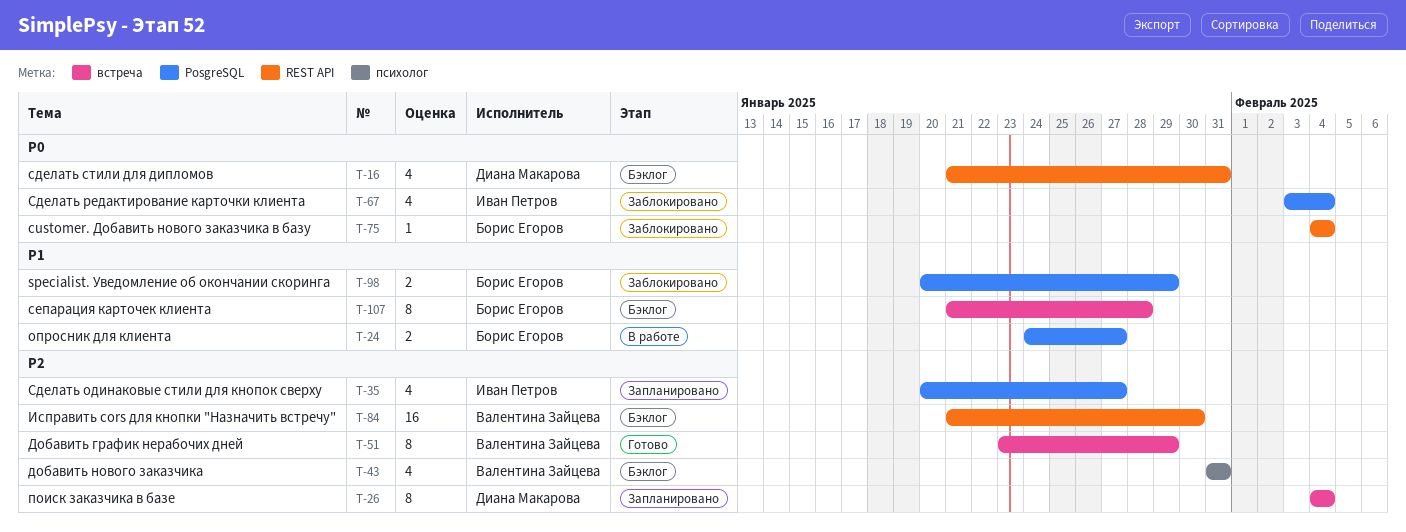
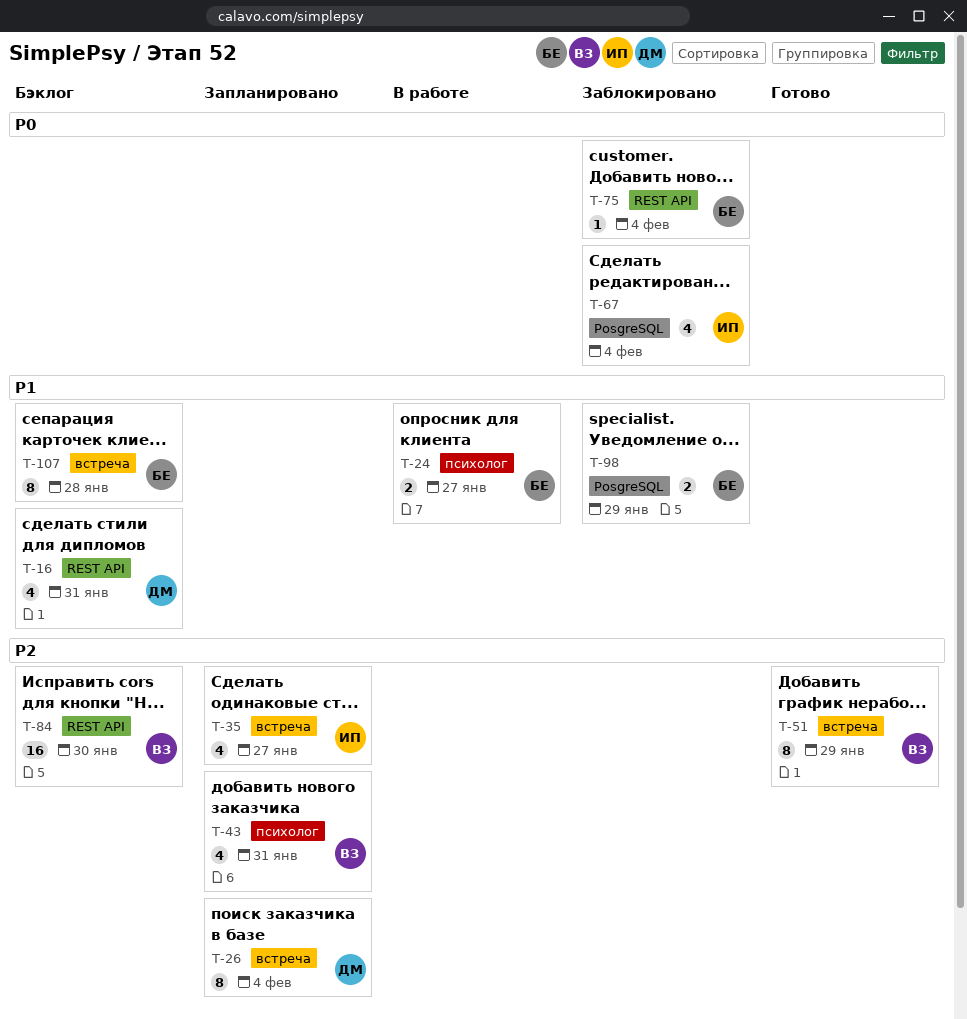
T-16, priority: P0 -> P1
T-24, label: PosgreSQL -> психолог
T-35, label: PosgreSQL -> встреча
T-43, status: Бэклог -> Запланировано

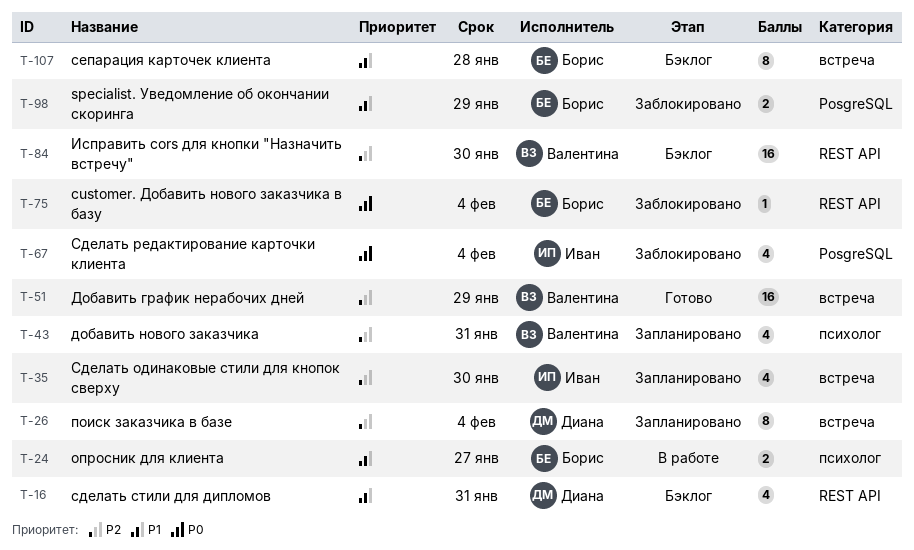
T-35, due: Jan 27 -> Jan 30
T-51, estimate: 8 -> 16

